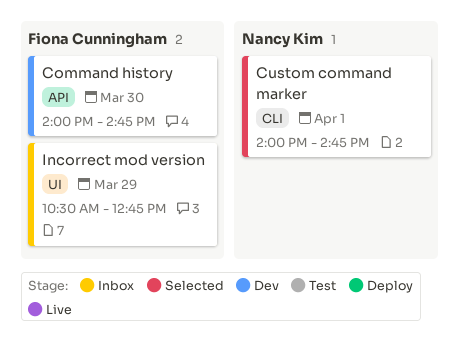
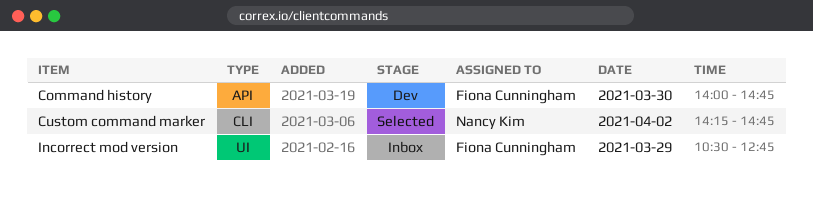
Custom command marker, day: Apr 1 -> Apr 2
Custom command marker, begins: 14:00 -> 14:15

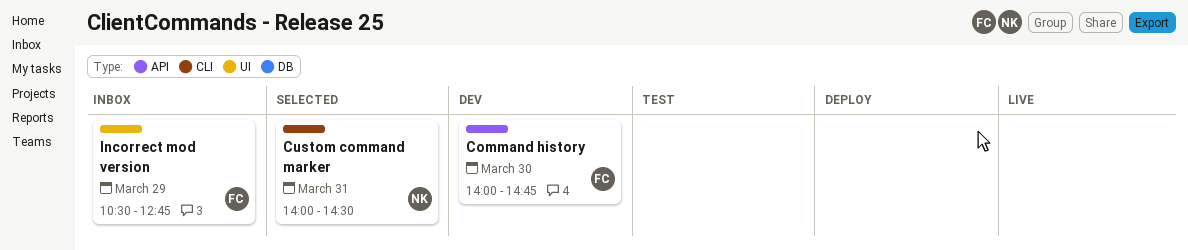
Custom command marker, day: Apr 2 -> Mar 31
Custom command marker, begins: 14:15 -> 14:00
Custom command marker, ends: 14:45 -> 14:30

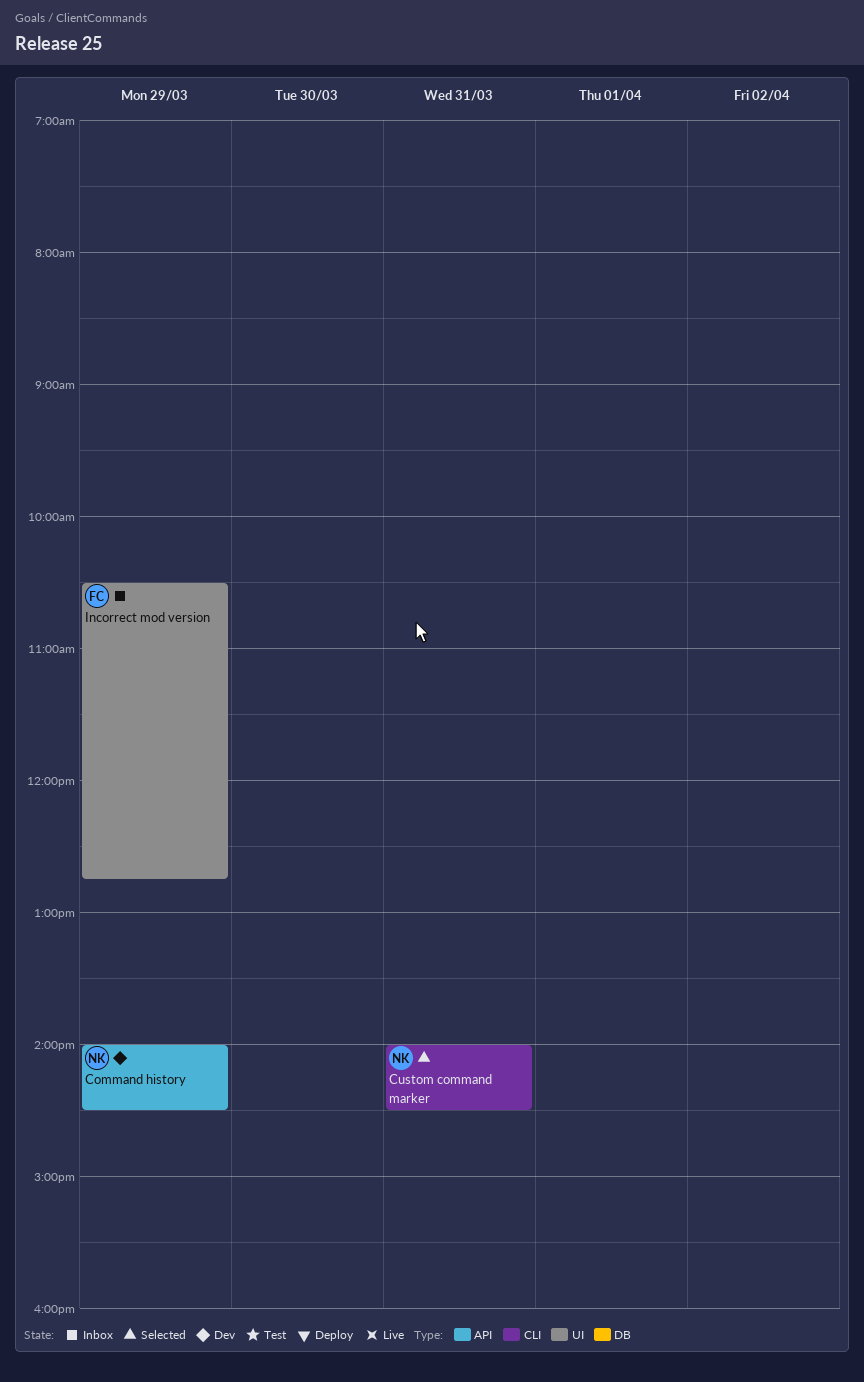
Command history, owner: FC -> NK
Command history, day: Mar 30 -> Mar 29
Command history, ends: 14:45 -> 14:30

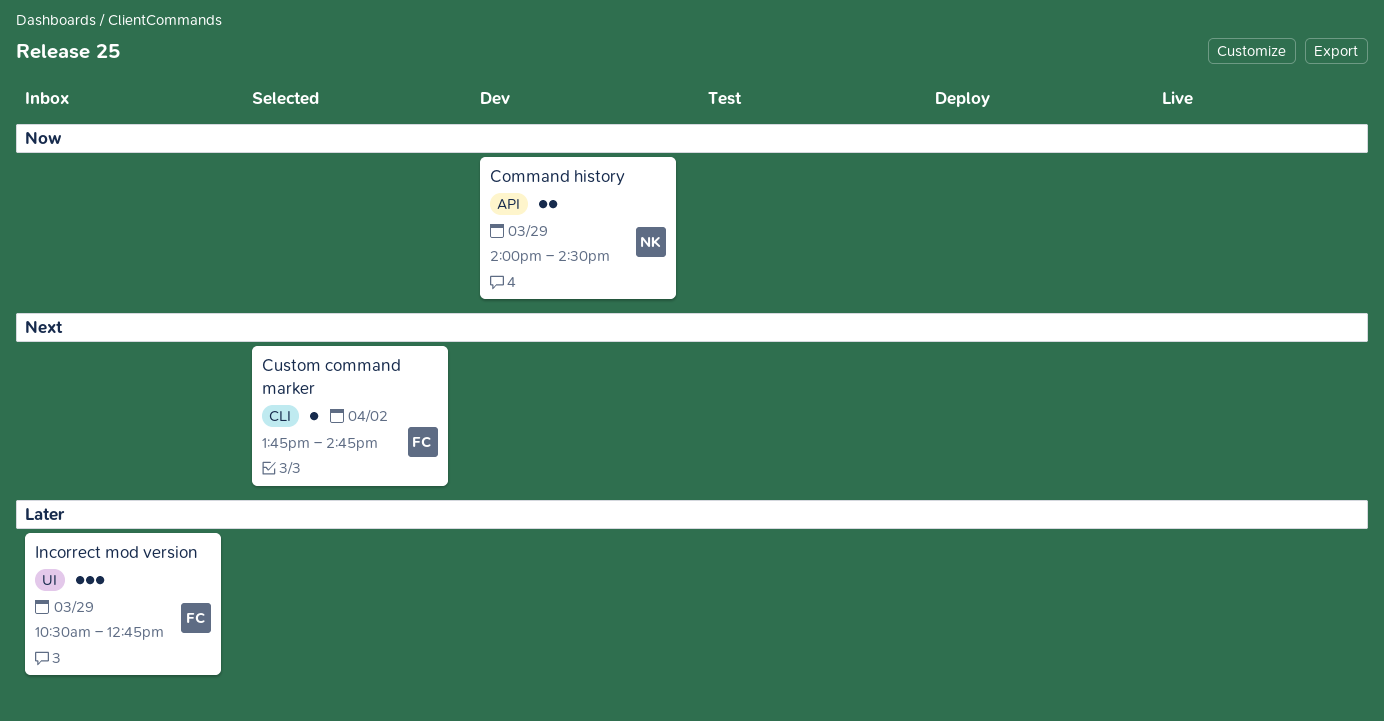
Custom command marker, owner: NK -> FC
Custom command marker, day: Mar 31 -> Apr 2
Custom command marker, begins: 14:00 -> 13:45
Custom command marker, ends: 14:30 -> 14:45

